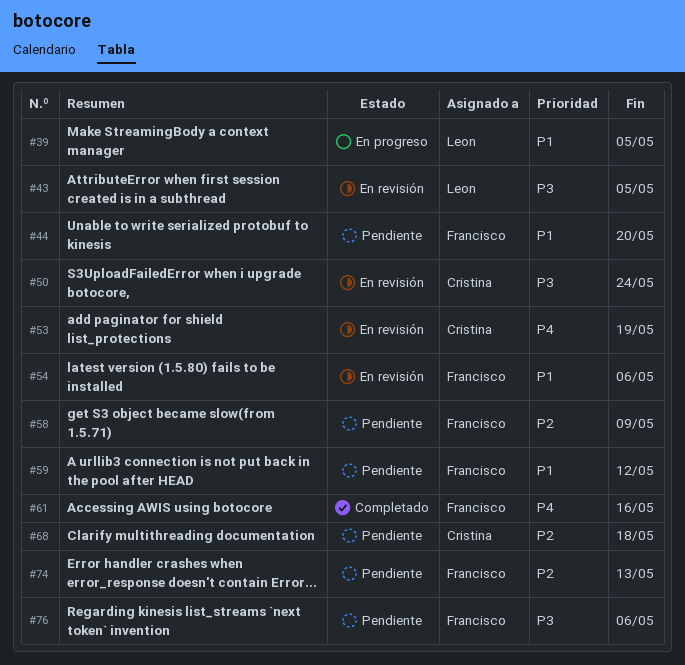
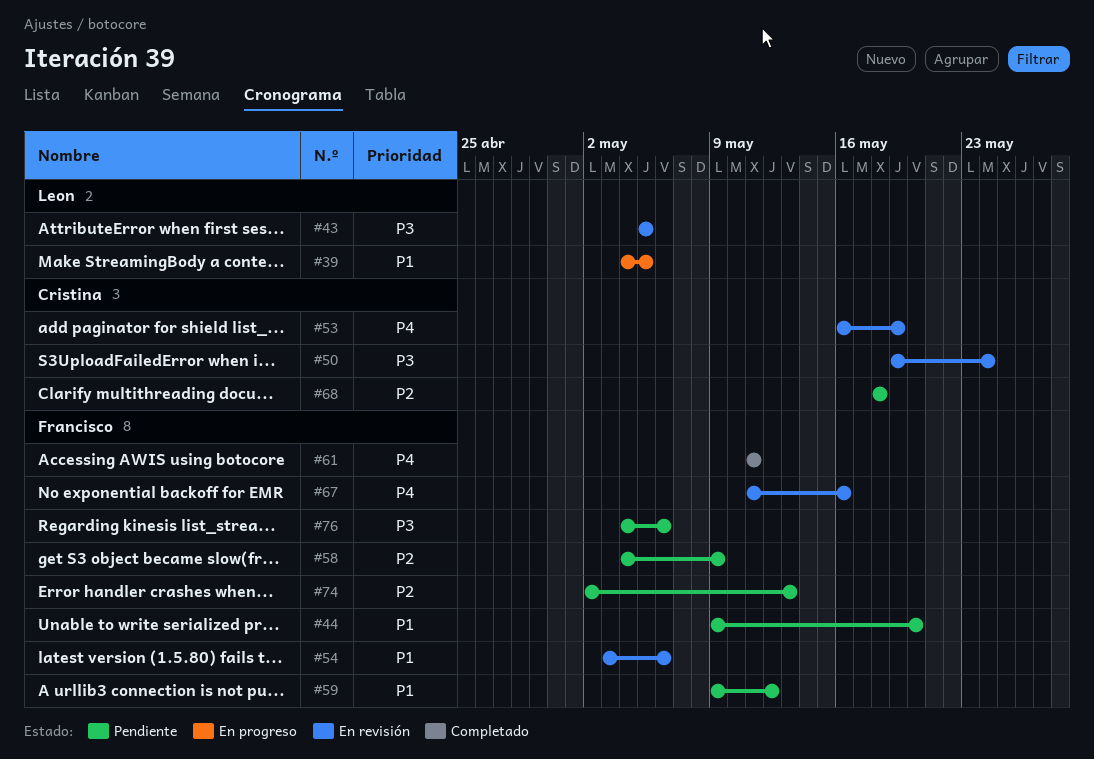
#61, due: May 16 -> May 11
#67: none -> present

